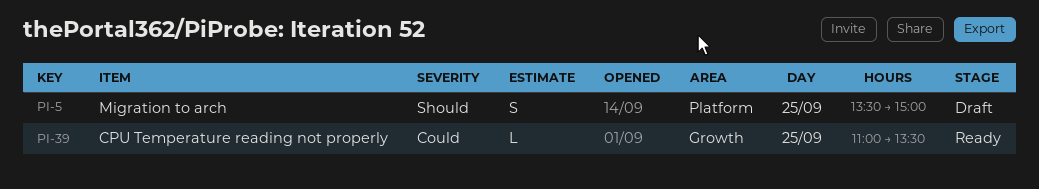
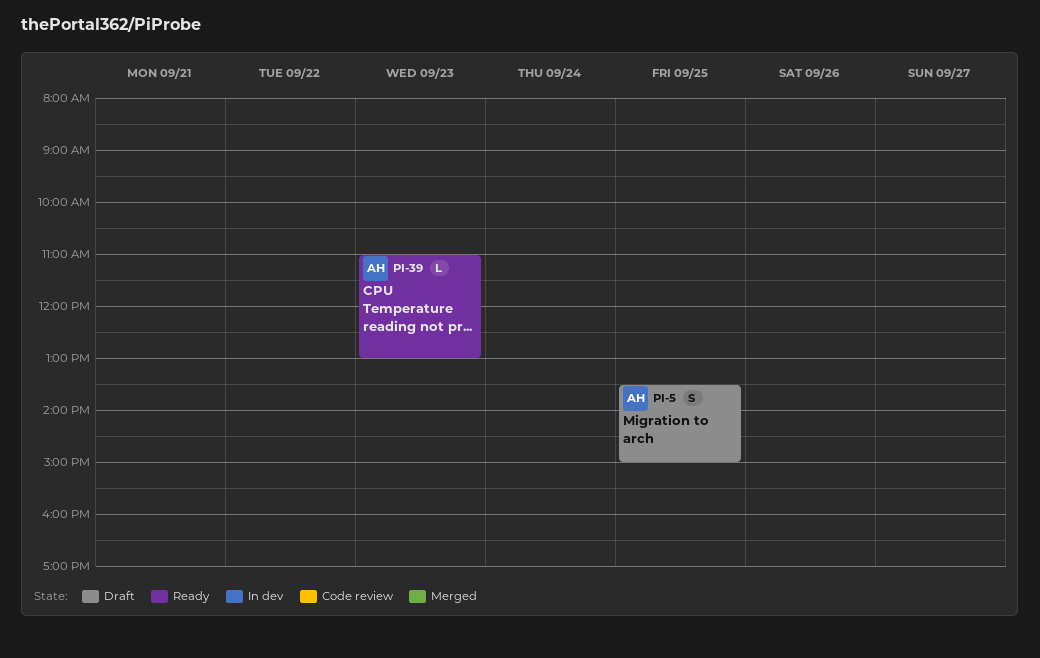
PI-39, day: Sep 25 -> Sep 23
PI-39, ends: 13:30 -> 13:00

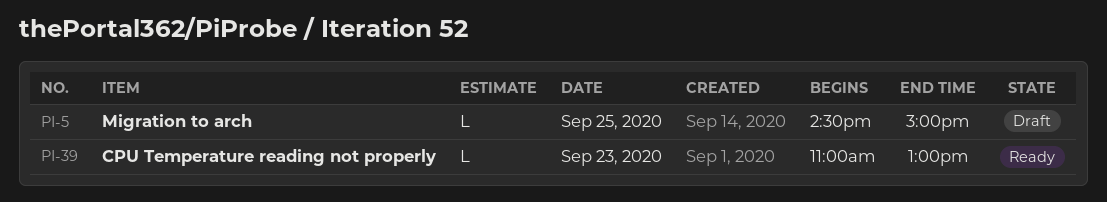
PI-5, estimate: S -> L
PI-5, begins: 13:30 -> 14:30

